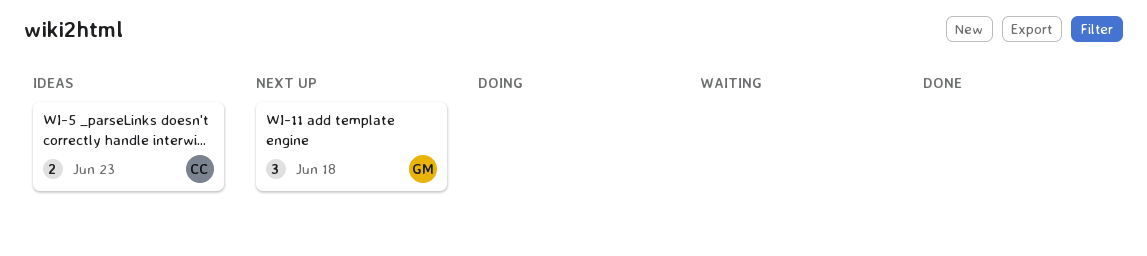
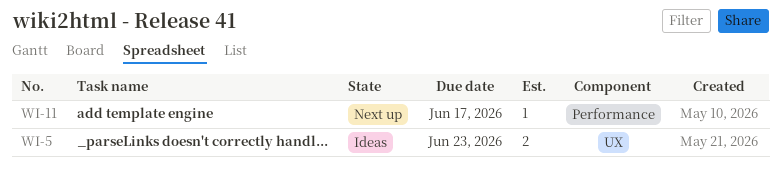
WI-11, estimate: 3 -> 1
WI-11, due: Jun 18 -> Jun 17

